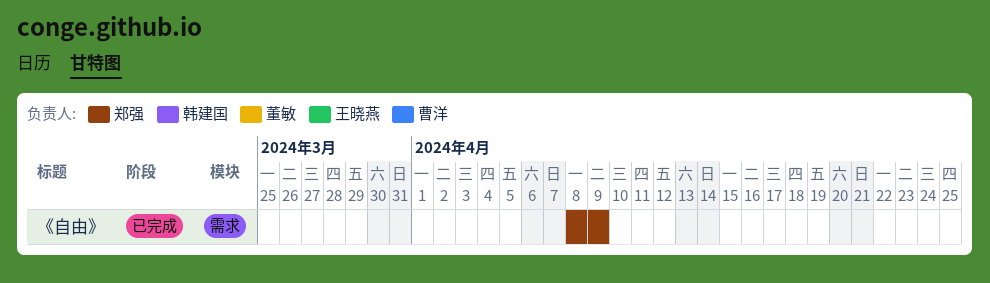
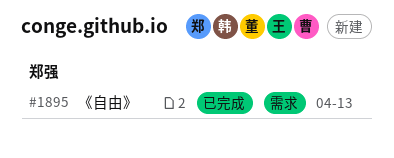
《自由》, due: Apr 9 -> Apr 13

